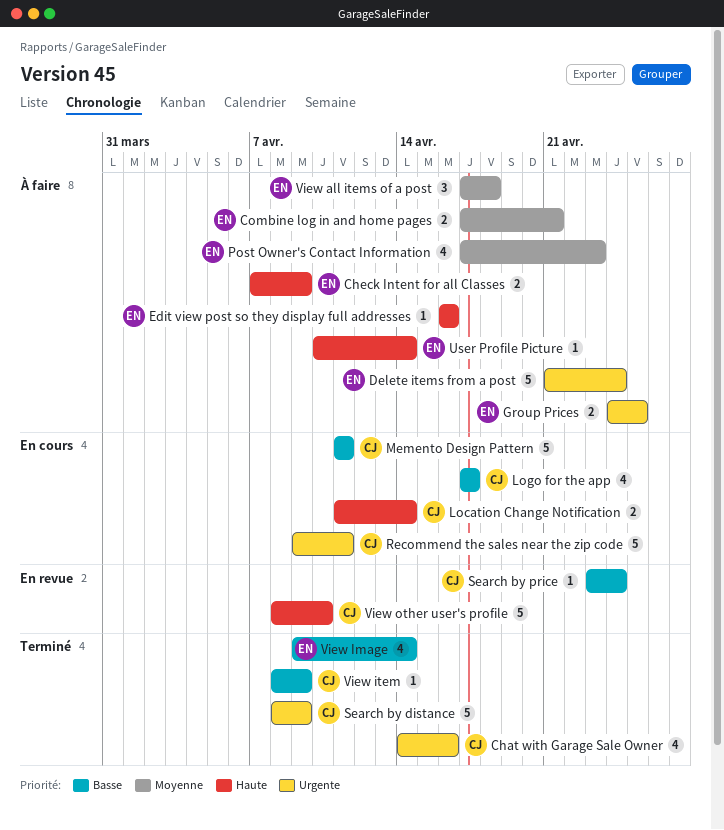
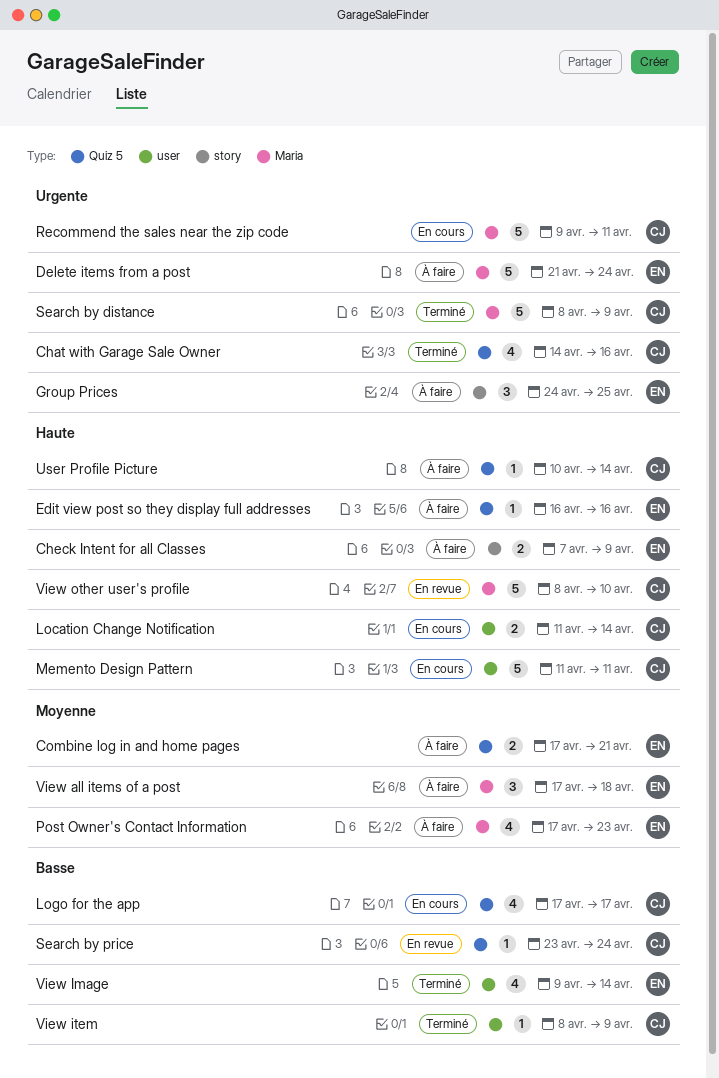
Group Prices, estimate: 2 -> 3
Memento Design Pattern, priority: Basse -> Haute
User Profile Picture, owner: EN -> CJ

